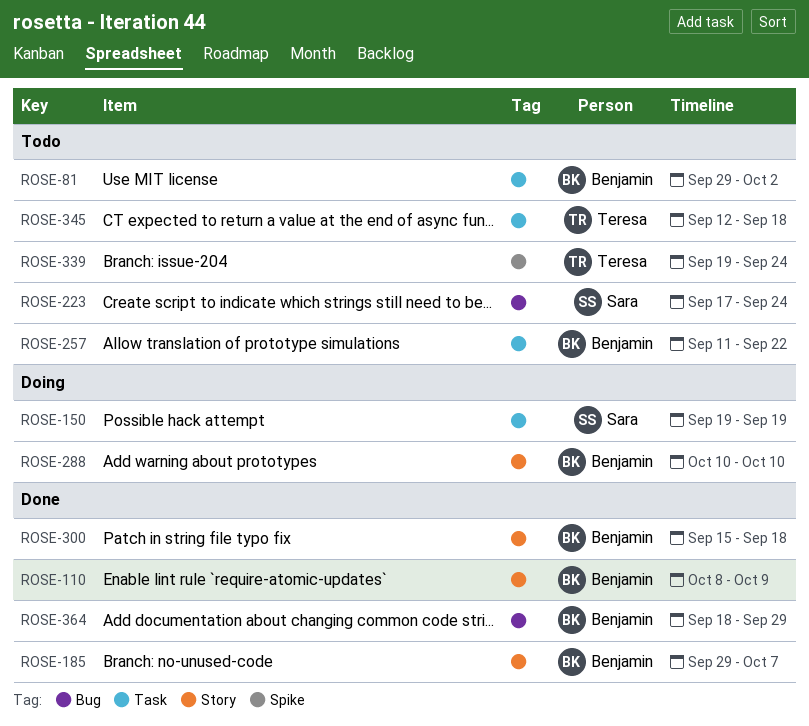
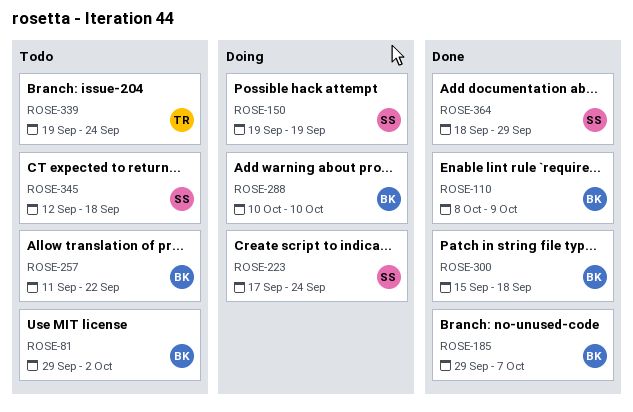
ROSE-223, status: Todo -> Doing
ROSE-345, owner: Teresa -> Sara
ROSE-364, owner: Benjamin -> Sara

